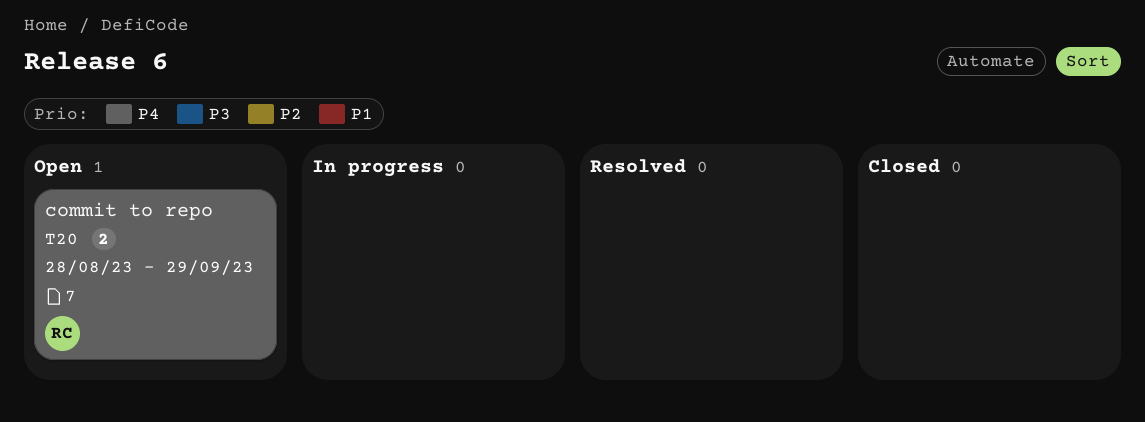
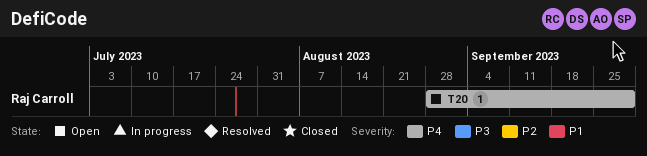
T20, estimate: 2 -> 1

